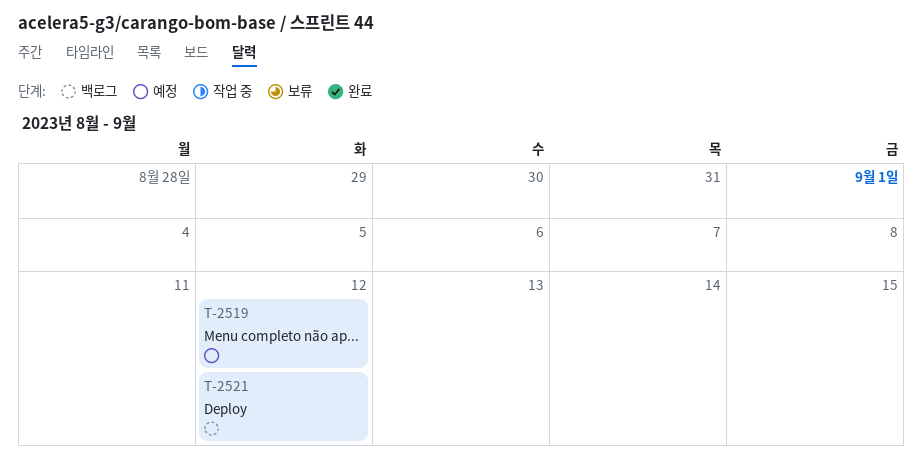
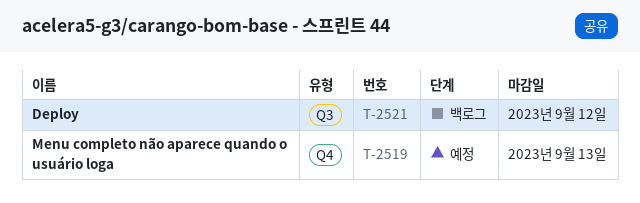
T-2519, due: Sep 12 -> Sep 13

